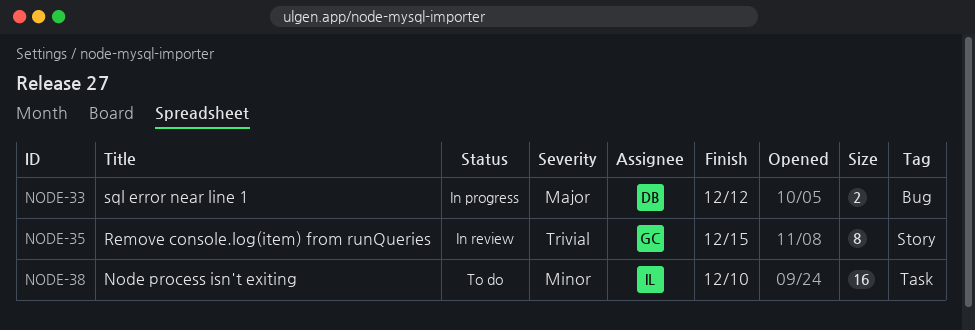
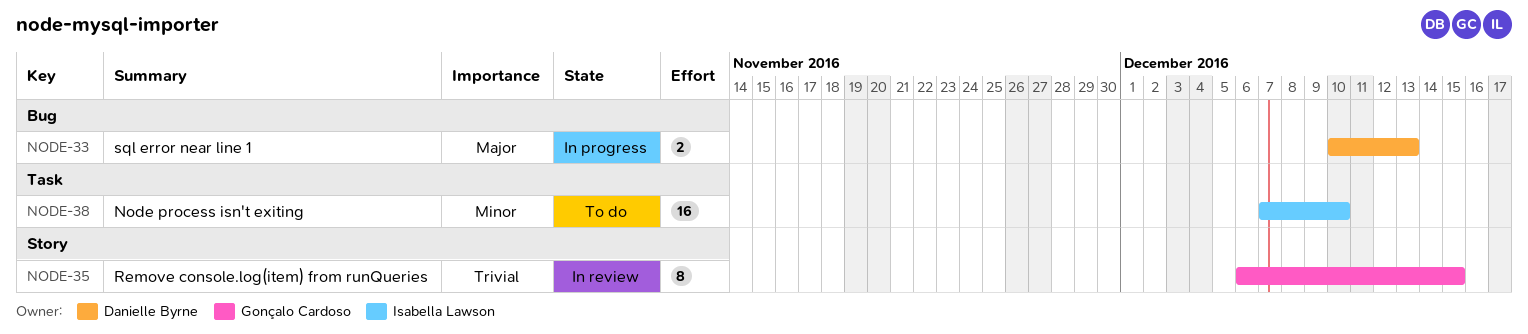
NODE-33, due: Dec 12 -> Dec 13

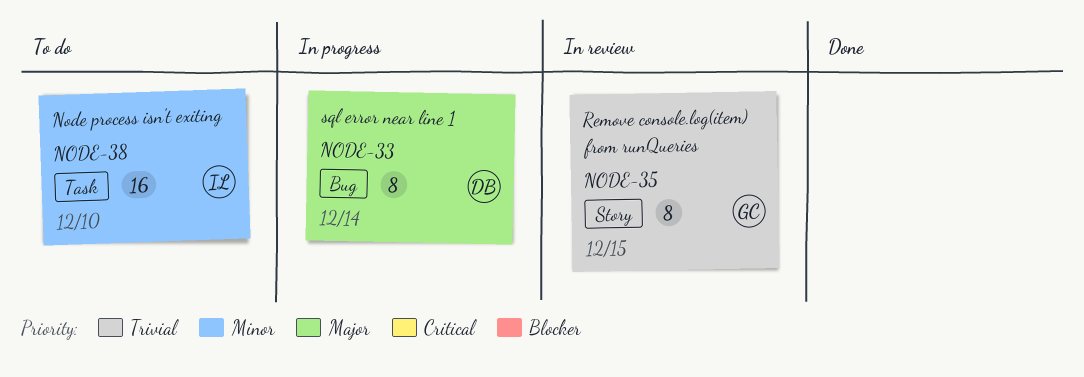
NODE-33, estimate: 2 -> 8
NODE-33, due: Dec 13 -> Dec 14

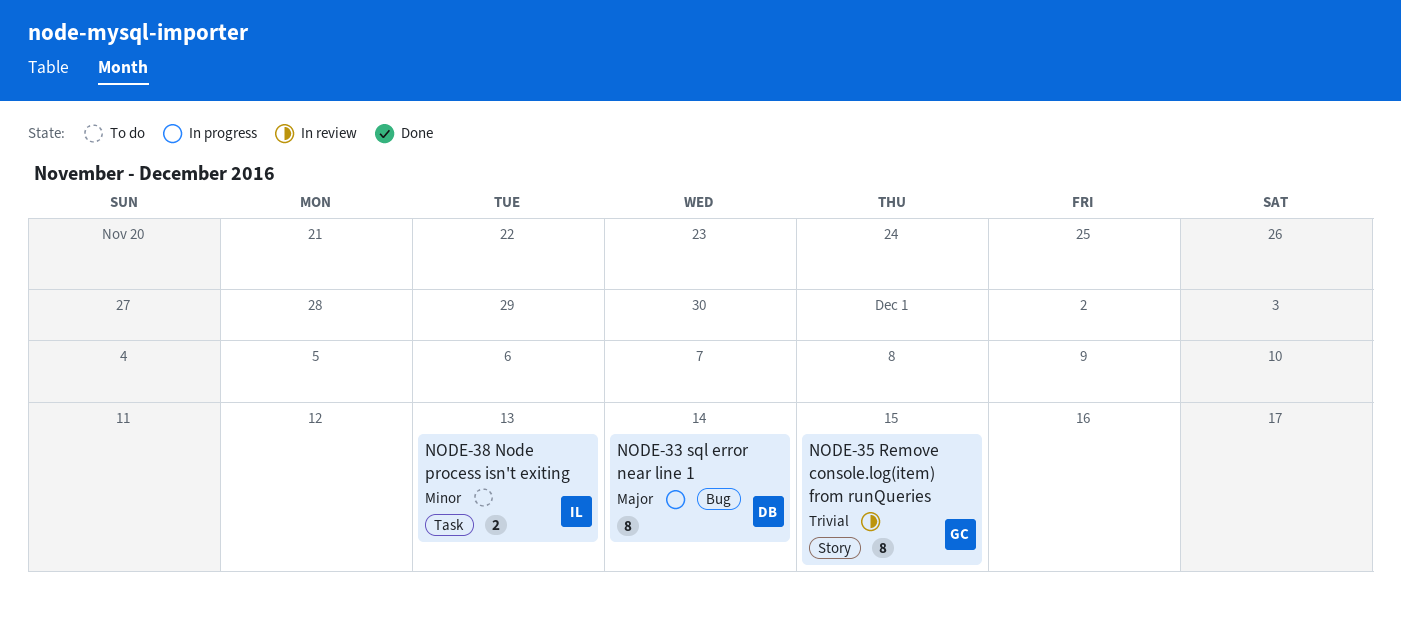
NODE-38, estimate: 16 -> 2
NODE-38, due: Dec 10 -> Dec 13

